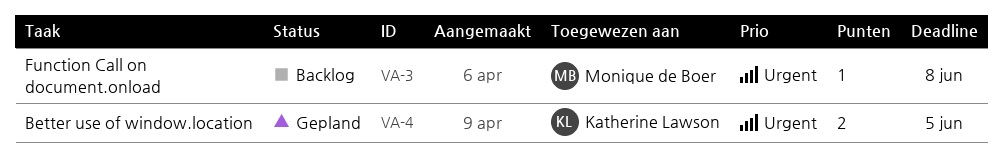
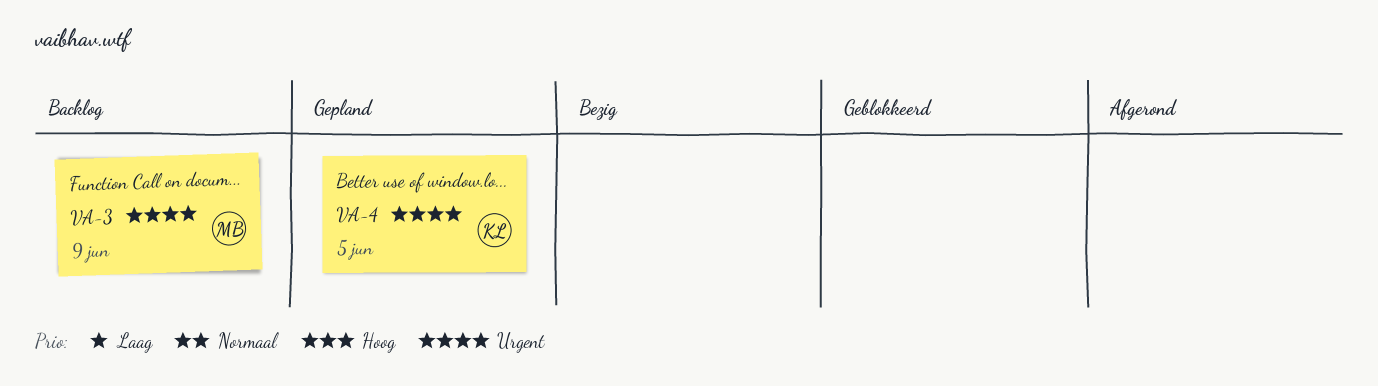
VA-3, due: Jun 8 -> Jun 9

